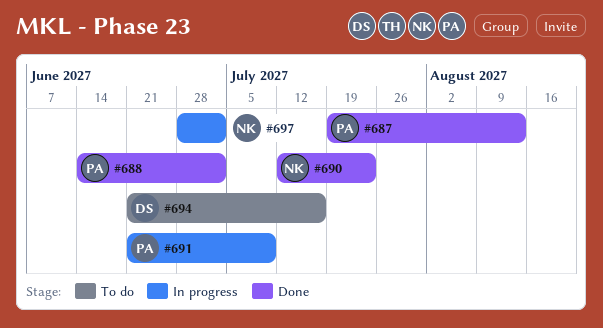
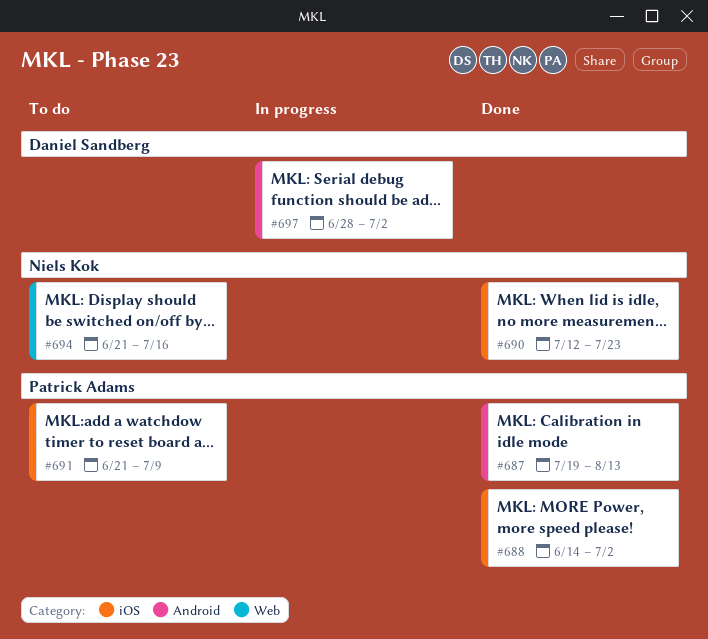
#691, status: In progress -> To do
#694, owner: Daniel Sandberg -> Niels Kok
#697, owner: Niels Kok -> Daniel Sandberg

